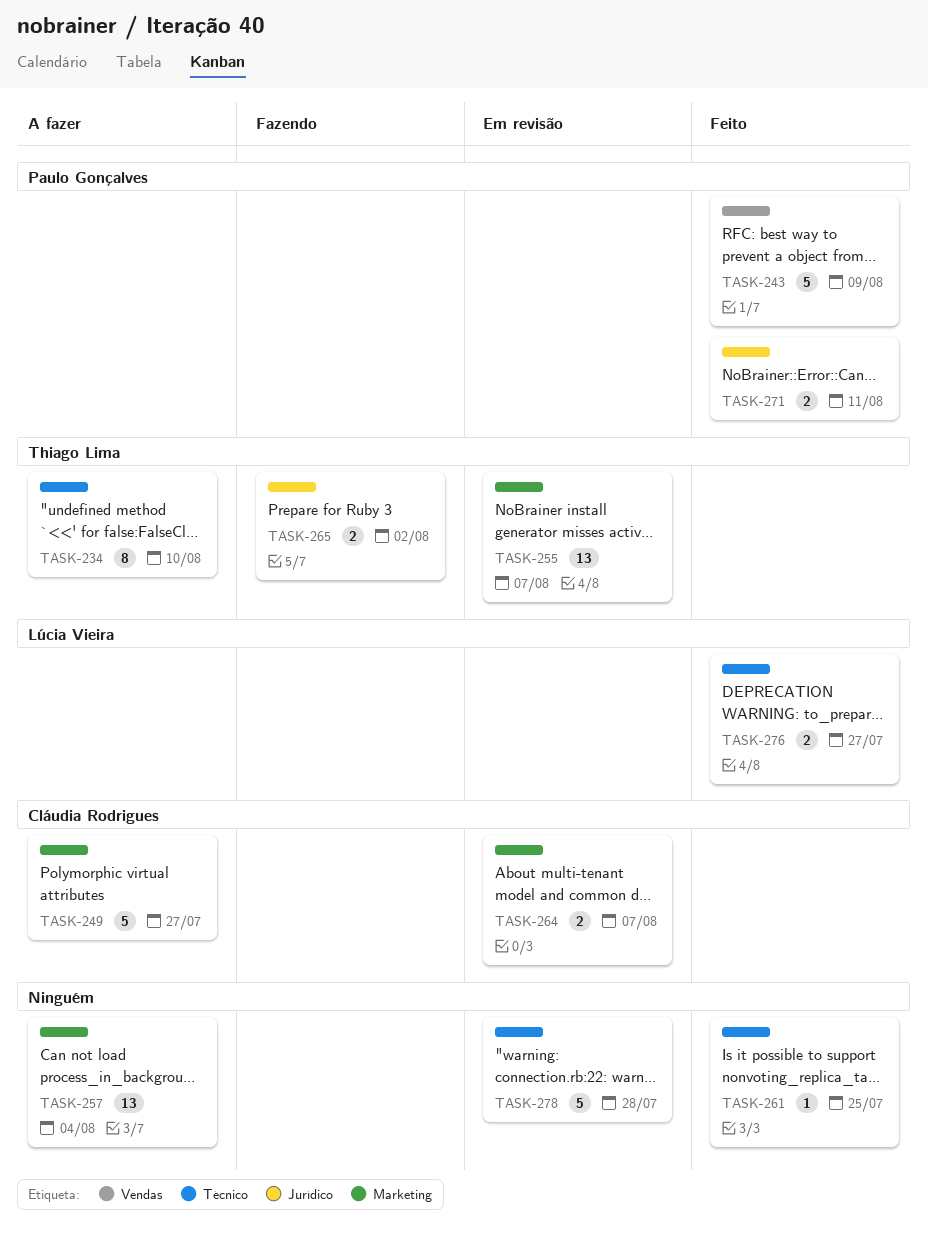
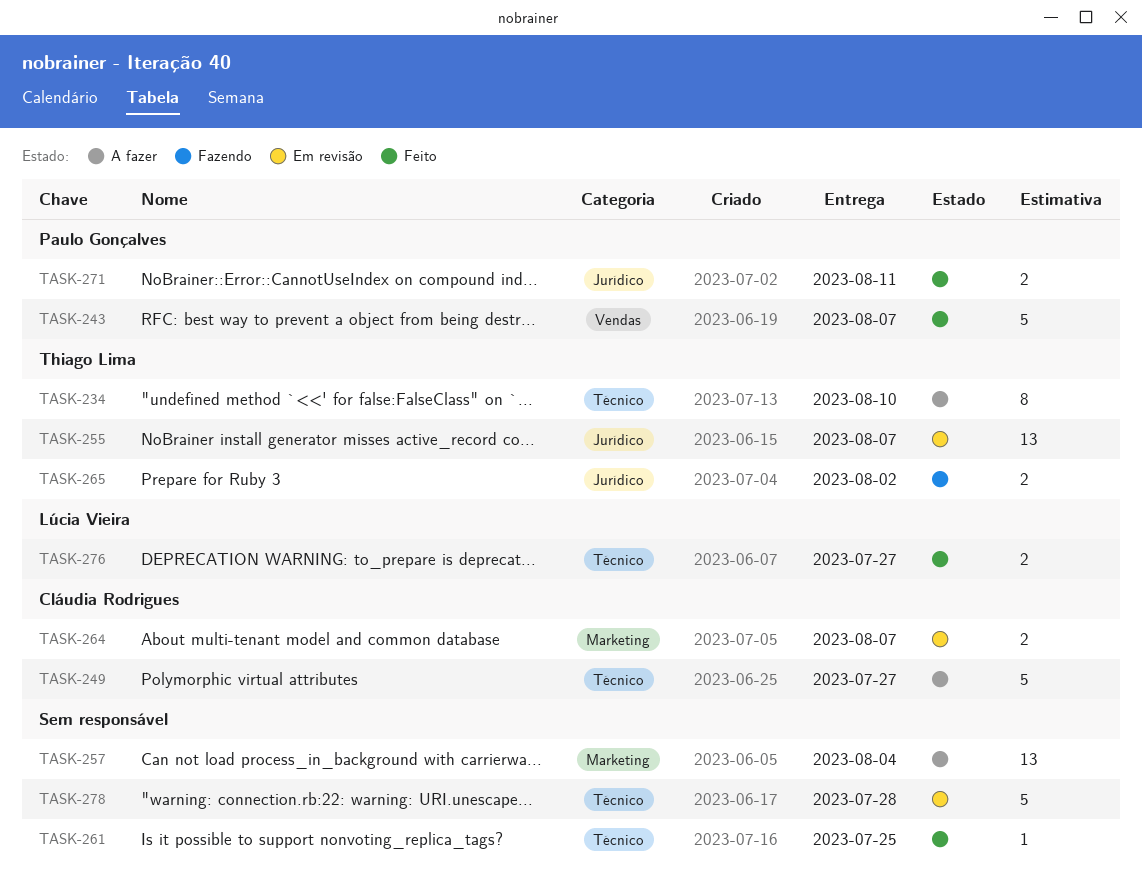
TASK-243, due: Aug 9 -> Aug 7
TASK-249, label: Marketing -> Técnico
TASK-255, label: Marketing -> Jurídico

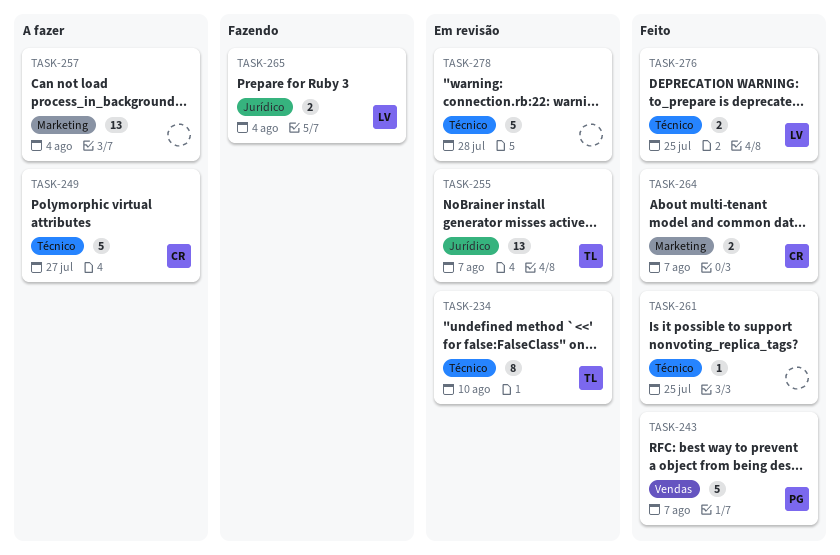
TASK-234, status: A fazer -> Em revisão
TASK-264, status: Em revisão -> Feito
TASK-265, owner: Thiago Lima -> Lúcia Vieira
TASK-265, due: Aug 2 -> Aug 4
TASK-271: present -> none
TASK-276, due: Jul 27 -> Jul 25

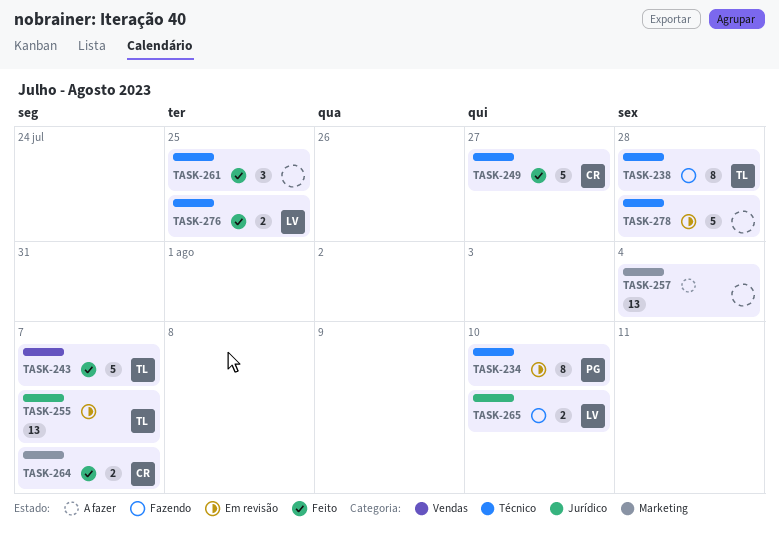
TASK-234, owner: TL -> PG
TASK-238: none -> present
TASK-243, owner: PG -> TL
TASK-249, status: A fazer -> Feito
TASK-261, estimate: 1 -> 3
TASK-265, due: Aug 4 -> Aug 10

